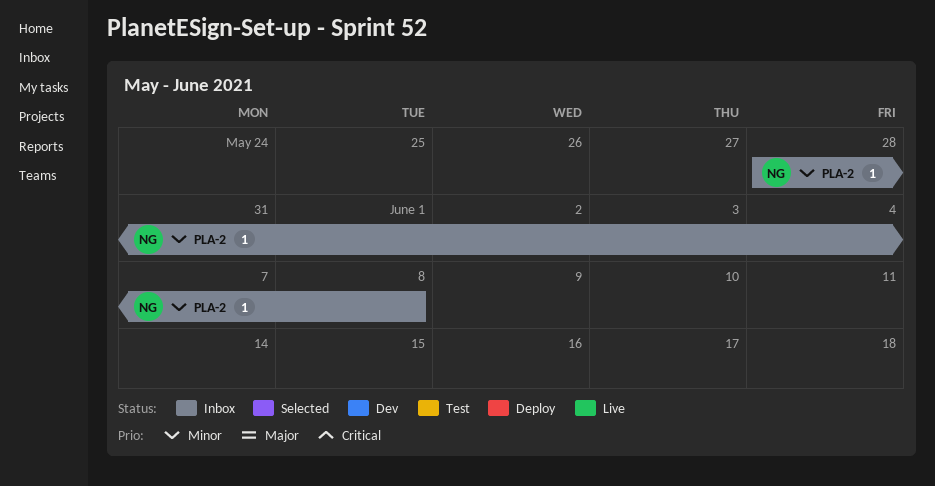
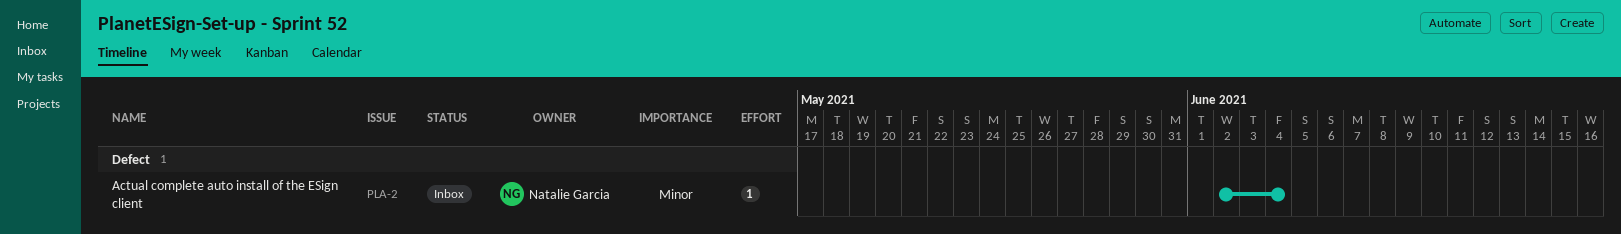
PLA-2, start: May 28 -> Jun 2
PLA-2, due: Jun 8 -> Jun 4

